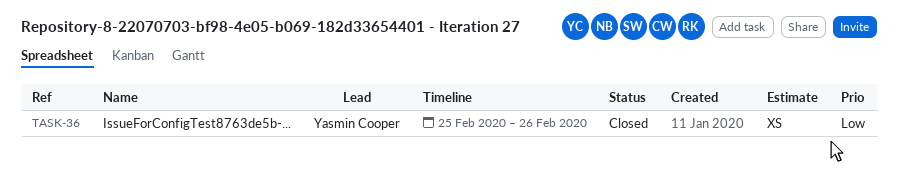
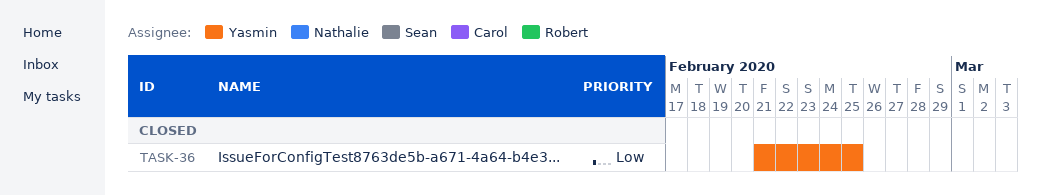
TASK-36, start: Feb 25 -> Feb 21
TASK-36, due: Feb 26 -> Feb 25

